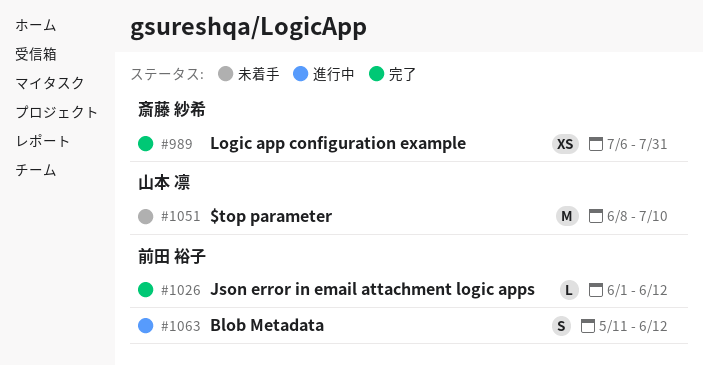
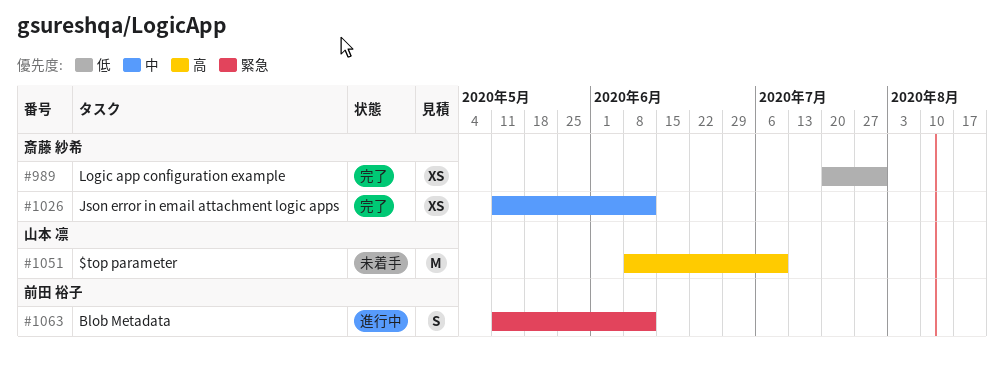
#989, start: Jul 6 -> Jul 20
#1026, owner: 前田 裕子 -> 斎藤 紗希
#1026, estimate: L -> XS
#1026, start: Jun 1 -> May 11

